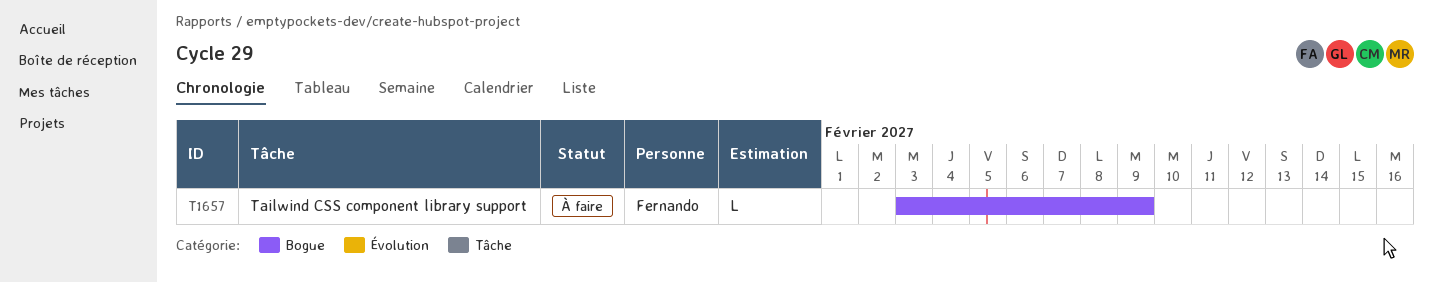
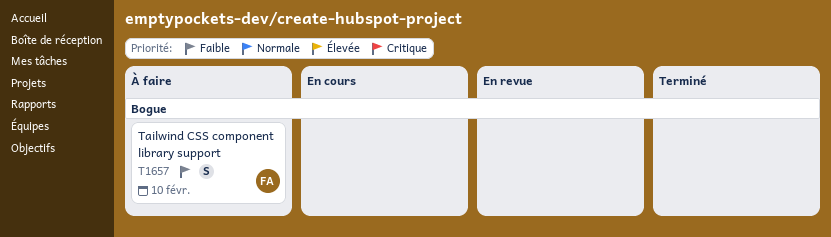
T1657, estimate: L -> S
T1657, due: Feb 9 -> Feb 10

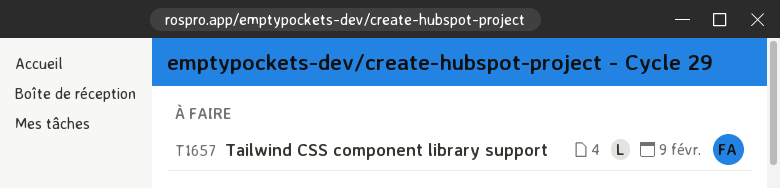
T1657, estimate: S -> L
T1657, due: Feb 10 -> Feb 9

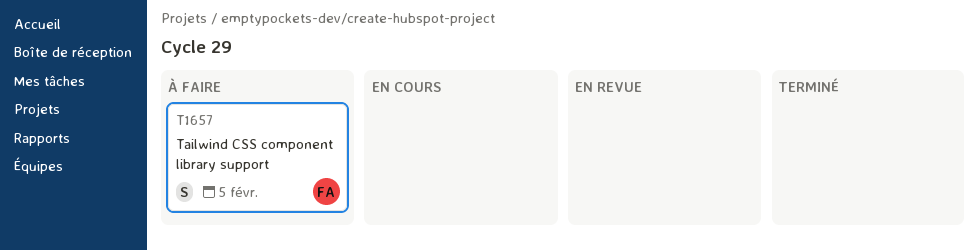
T1657, estimate: L -> S
T1657, due: Feb 9 -> Feb 5

